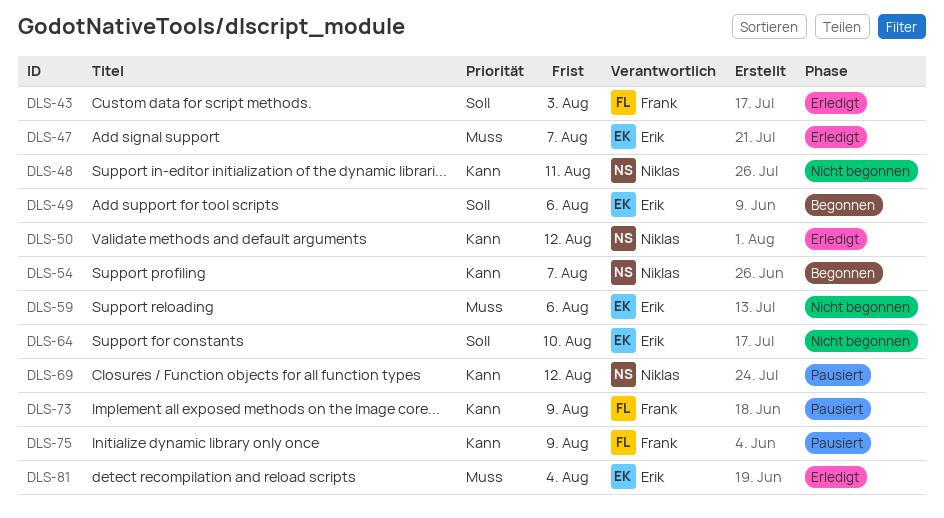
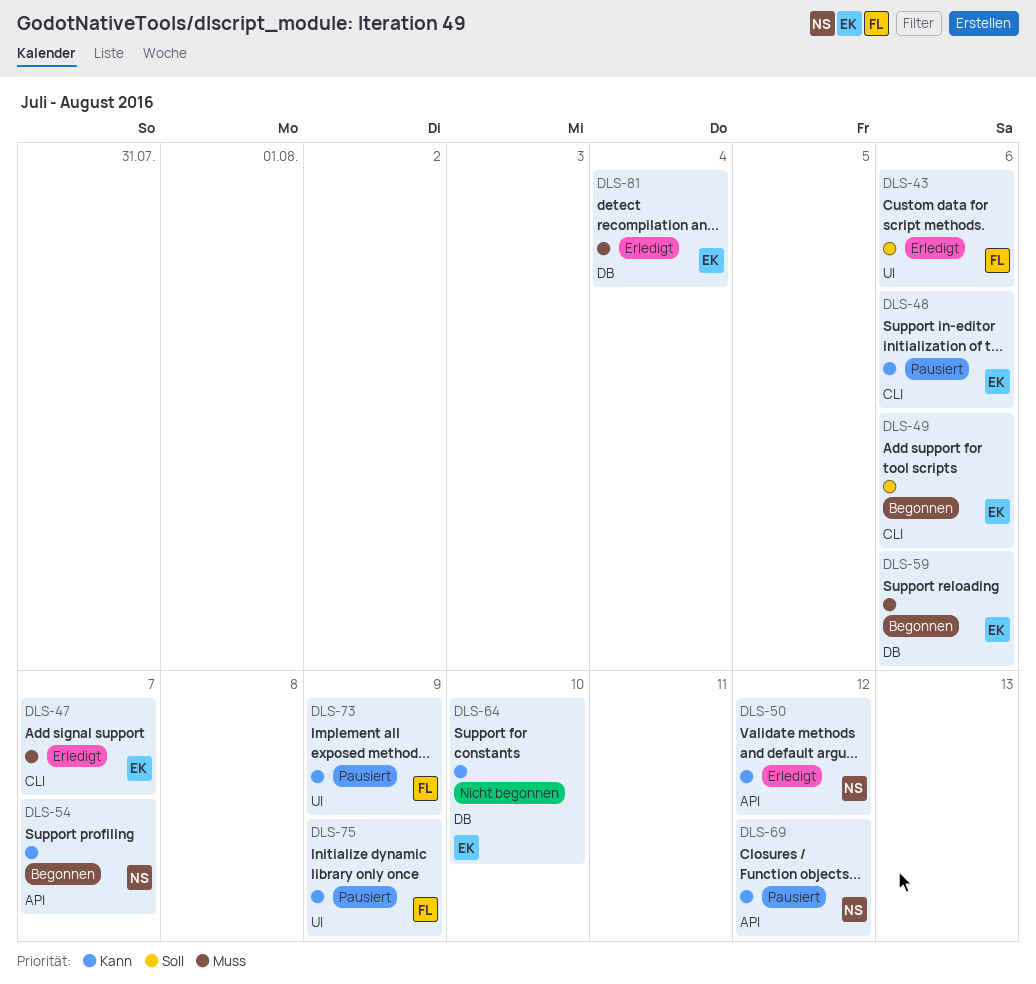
DLS-43, due: Aug 3 -> Aug 6
DLS-48, status: Nicht begonnen -> Pausiert
DLS-48, owner: Niklas -> Erik
DLS-48, due: Aug 11 -> Aug 6
DLS-59, status: Nicht begonnen -> Begonnen
DLS-64, priority: Soll -> Kann

